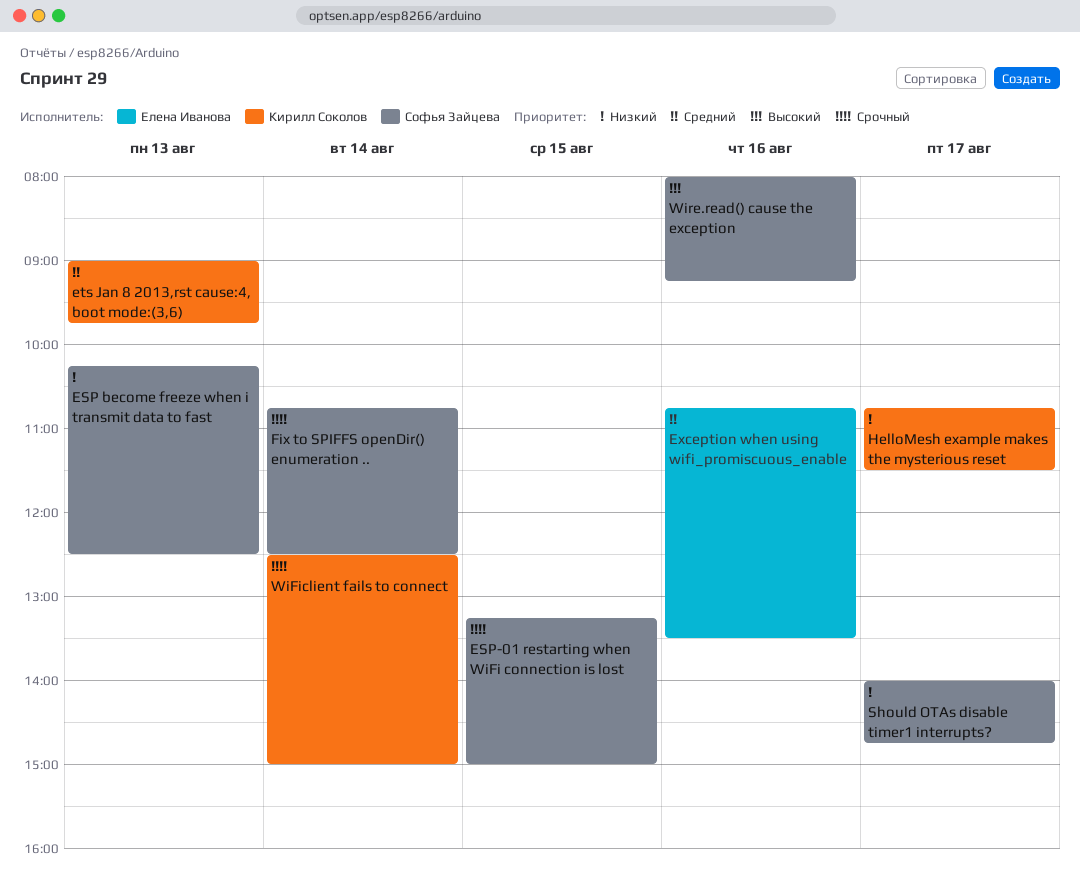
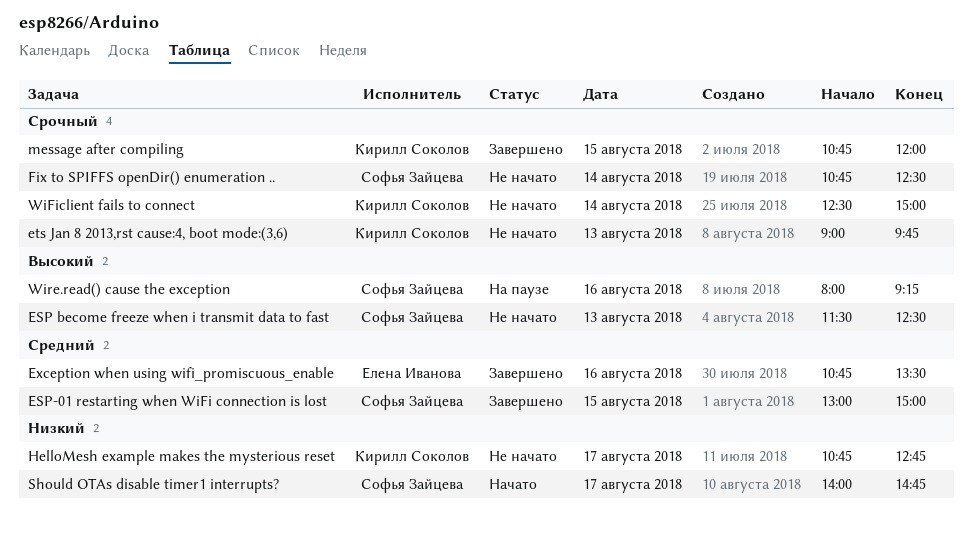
ESP become freeze when i transmit data to fast, priority: Низкий -> Высокий
ESP become freeze when i transmit data to fast, begins: 10:15 -> 11:30
ESP-01 restarting when WiFi connection is lost, priority: Срочный -> Средний
ESP-01 restarting when WiFi connection is lost, begins: 13:15 -> 13:00
ets Jan 8 2013,rst cause:4, boot mode:(3,6), priority: Средний -> Срочный
HelloMesh example makes the mysterious reset, ends: 11:30 -> 12:45
message after compiling: none -> present

